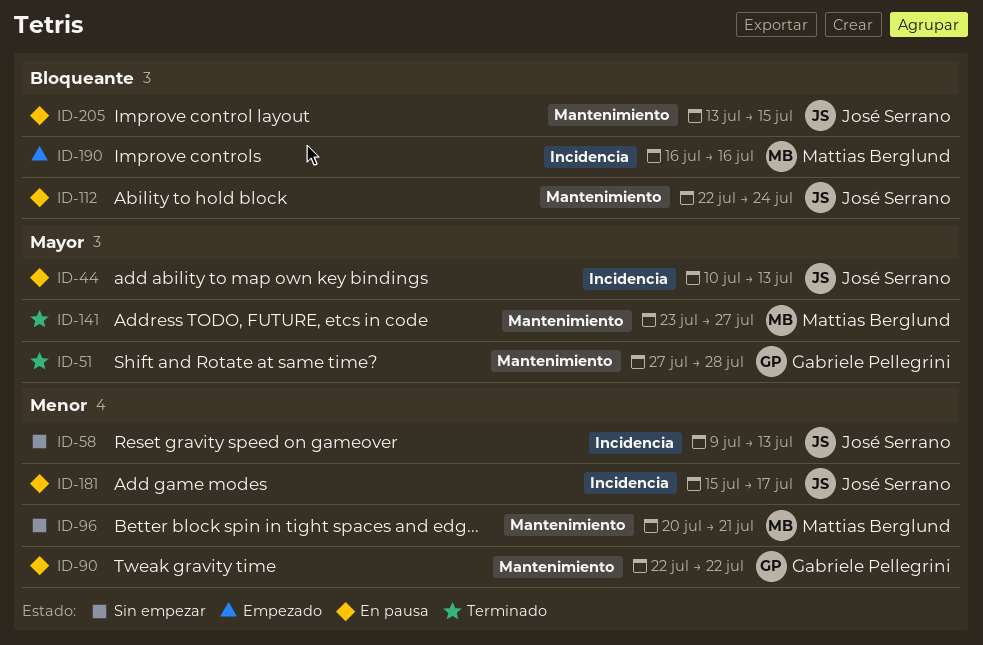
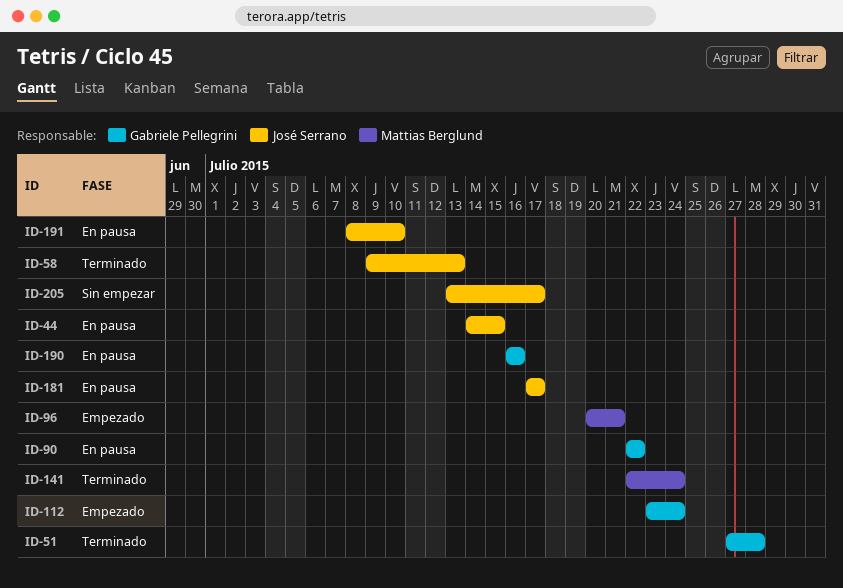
ID-44, start: Jul 10 -> Jul 14
ID-44, due: Jul 13 -> Jul 15
ID-58, status: Sin empezar -> Terminado
ID-96, status: Sin empezar -> Empezado
ID-112, status: En pausa -> Empezado
ID-112, owner: José Serrano -> Gabriele Pellegrini
ID-112, start: Jul 22 -> Jul 23
ID-141, start: Jul 23 -> Jul 22
ID-141, due: Jul 27 -> Jul 24
ID-181, start: Jul 15 -> Jul 17
ID-190, status: Empezado -> En pausa
ID-190, owner: Mattias Berglund -> Gabriele Pellegrini
ID-191: none -> present
ID-205, status: En pausa -> Sin empezar
ID-205, due: Jul 15 -> Jul 17

